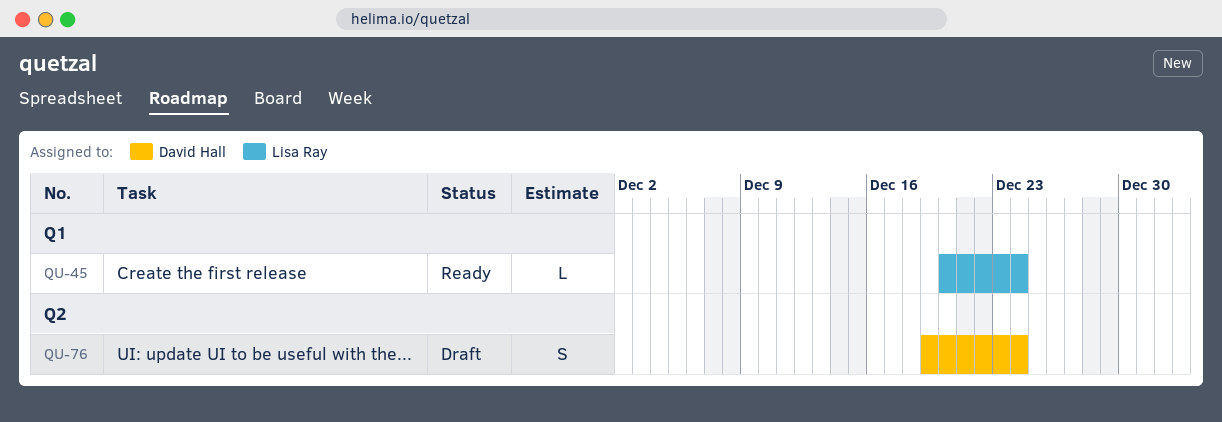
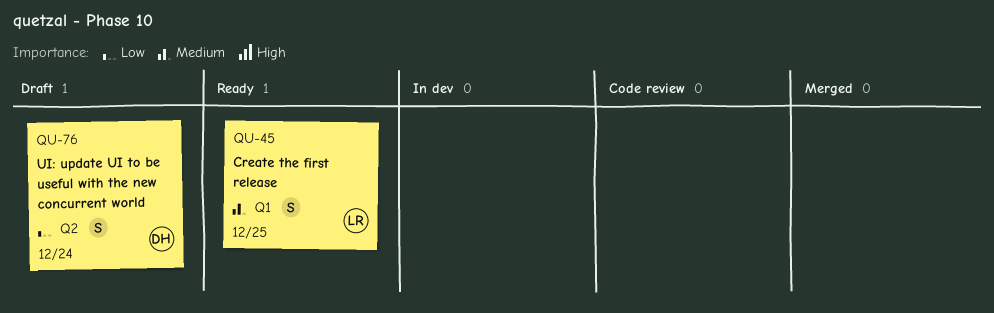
QU-45, estimate: L -> S
QU-45, due: Dec 24 -> Dec 25

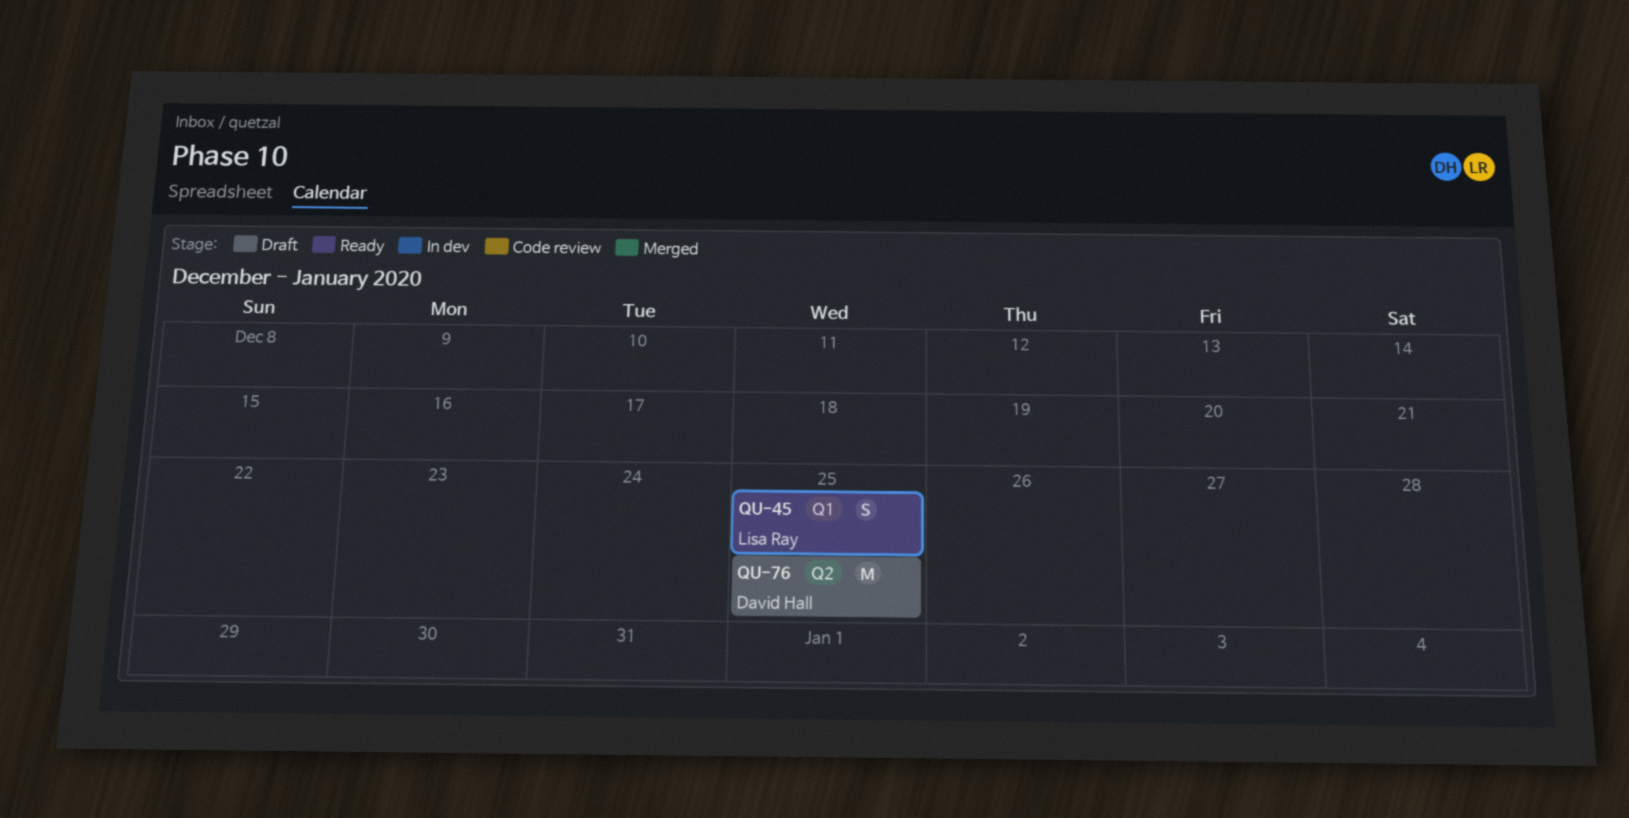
QU-76, estimate: S -> M
QU-76, due: Dec 24 -> Dec 25

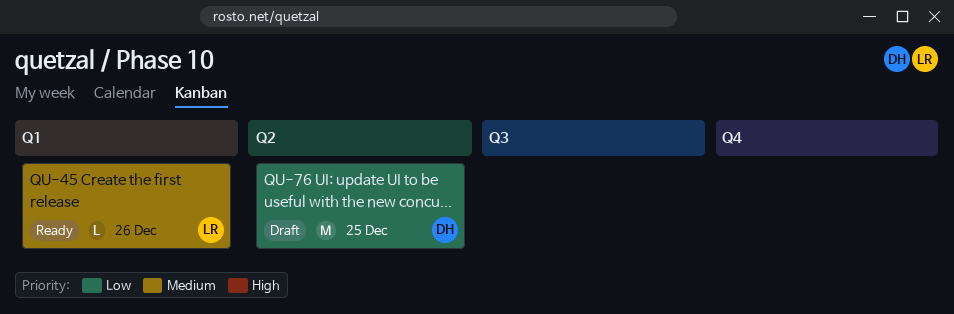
QU-45, estimate: S -> L
QU-45, due: Dec 25 -> Dec 26

